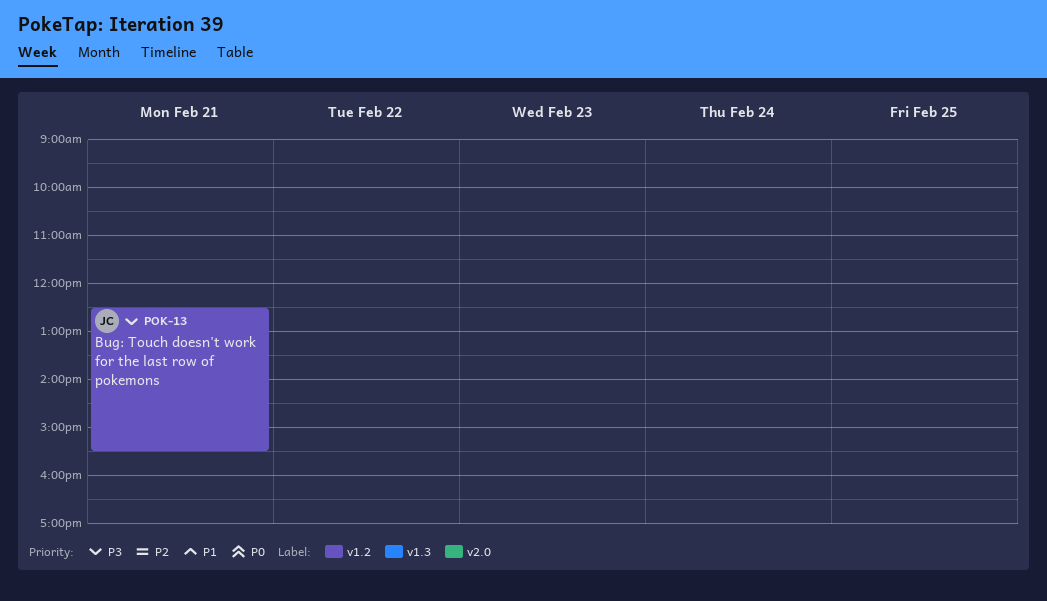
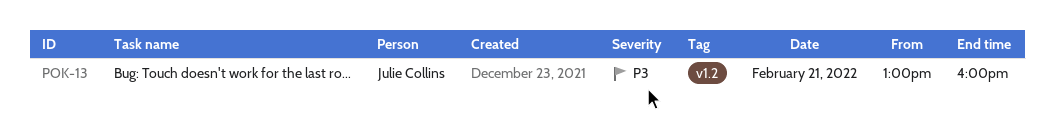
POK-13, begins: 12:30 -> 13:00
POK-13, ends: 15:30 -> 16:00

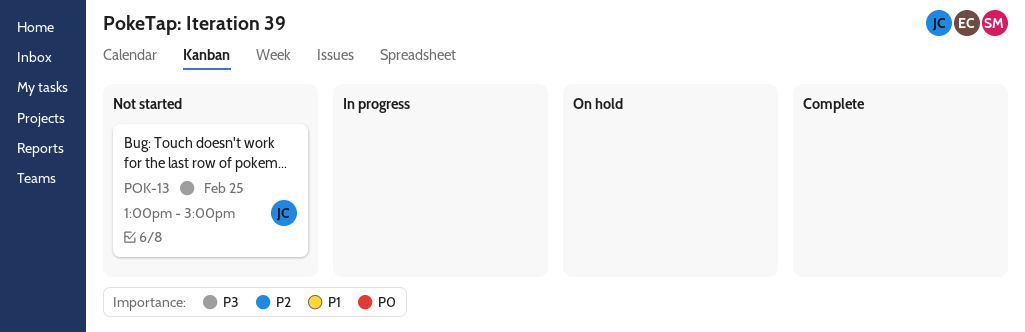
POK-13, day: Feb 21 -> Feb 25
POK-13, ends: 16:00 -> 15:00

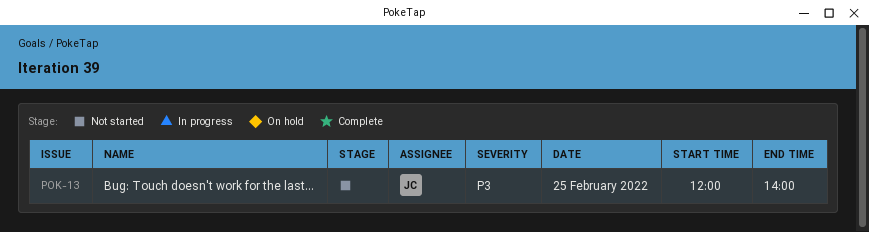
POK-13, begins: 13:00 -> 12:00
POK-13, ends: 15:00 -> 14:00

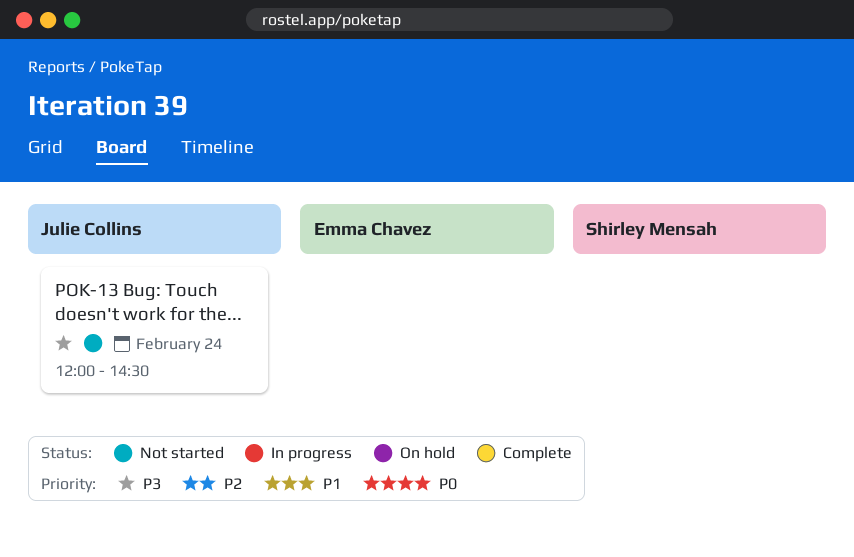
POK-13, day: Feb 25 -> Feb 24
POK-13, ends: 14:00 -> 14:30

